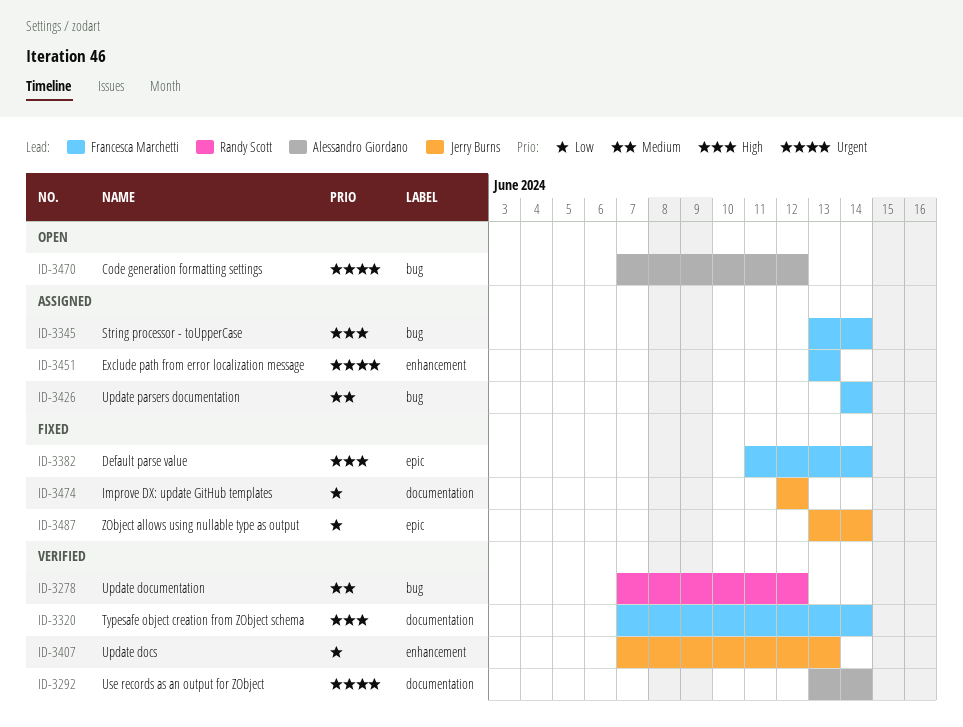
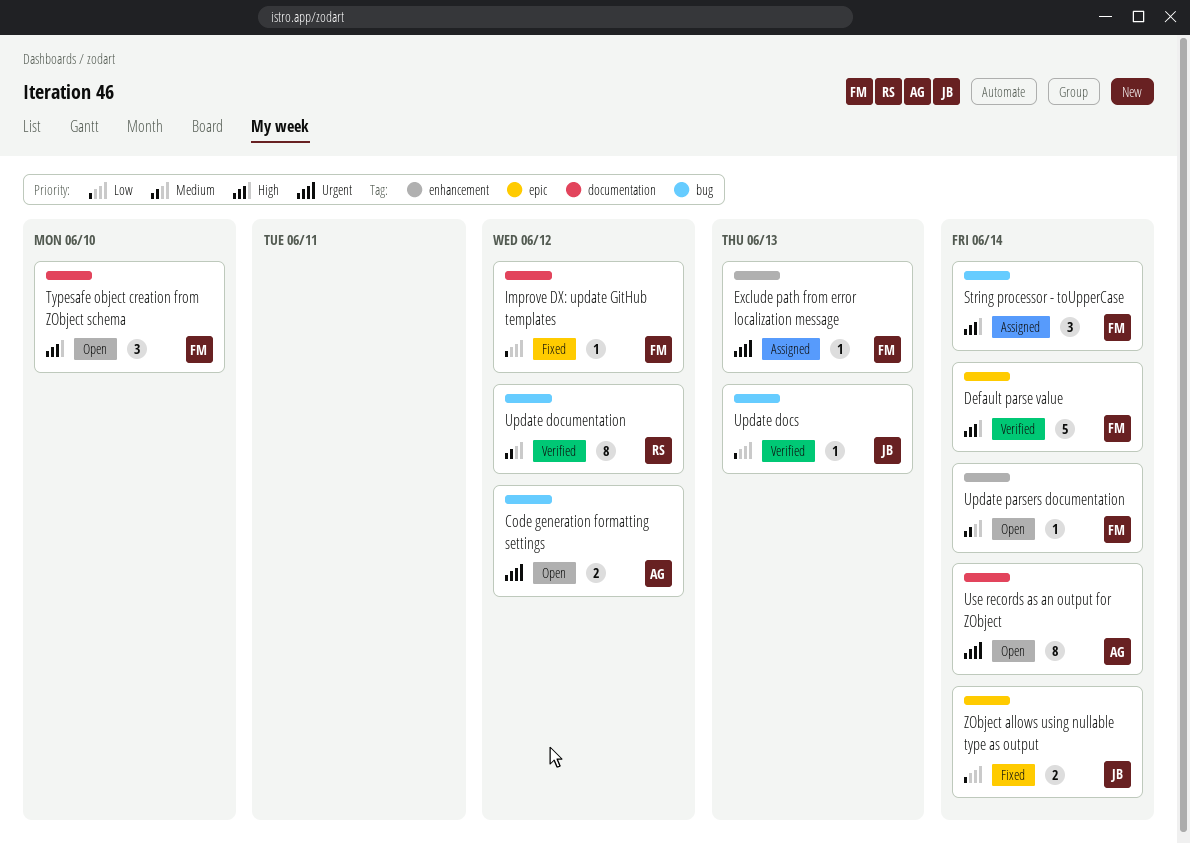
Default parse value, status: Fixed -> Verified
Improve DX: update GitHub templates, owner: Jerry Burns -> Francesca Marchetti
Typesafe object creation from ZObject schema, status: Verified -> Open
Typesafe object creation from ZObject schema, due: Jun 14 -> Jun 10
Update docs, label: enhancement -> bug
Update parsers documentation, status: Assigned -> Open
Update parsers documentation, label: bug -> enhancement
Use records as an output for ZObject, status: Verified -> Open

